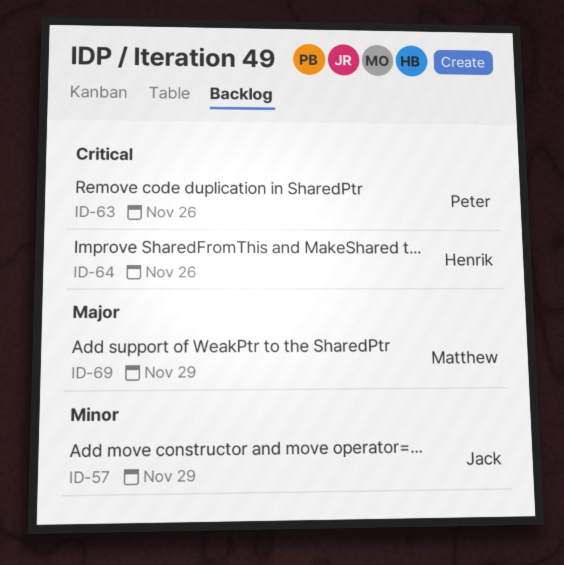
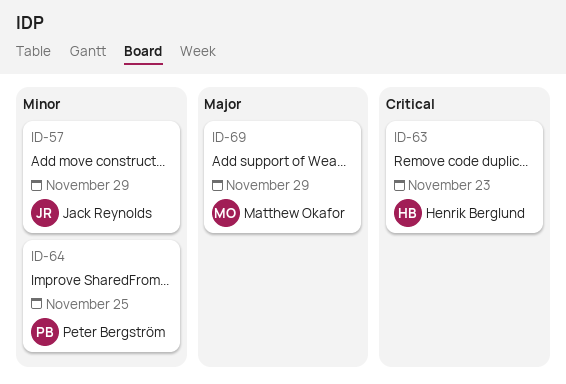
ID-63, owner: Peter Bergström -> Henrik Berglund
ID-63, due: Nov 26 -> Nov 23
ID-64, owner: Henrik Berglund -> Peter Bergström
ID-64, priority: Critical -> Minor
ID-64, due: Nov 26 -> Nov 25

